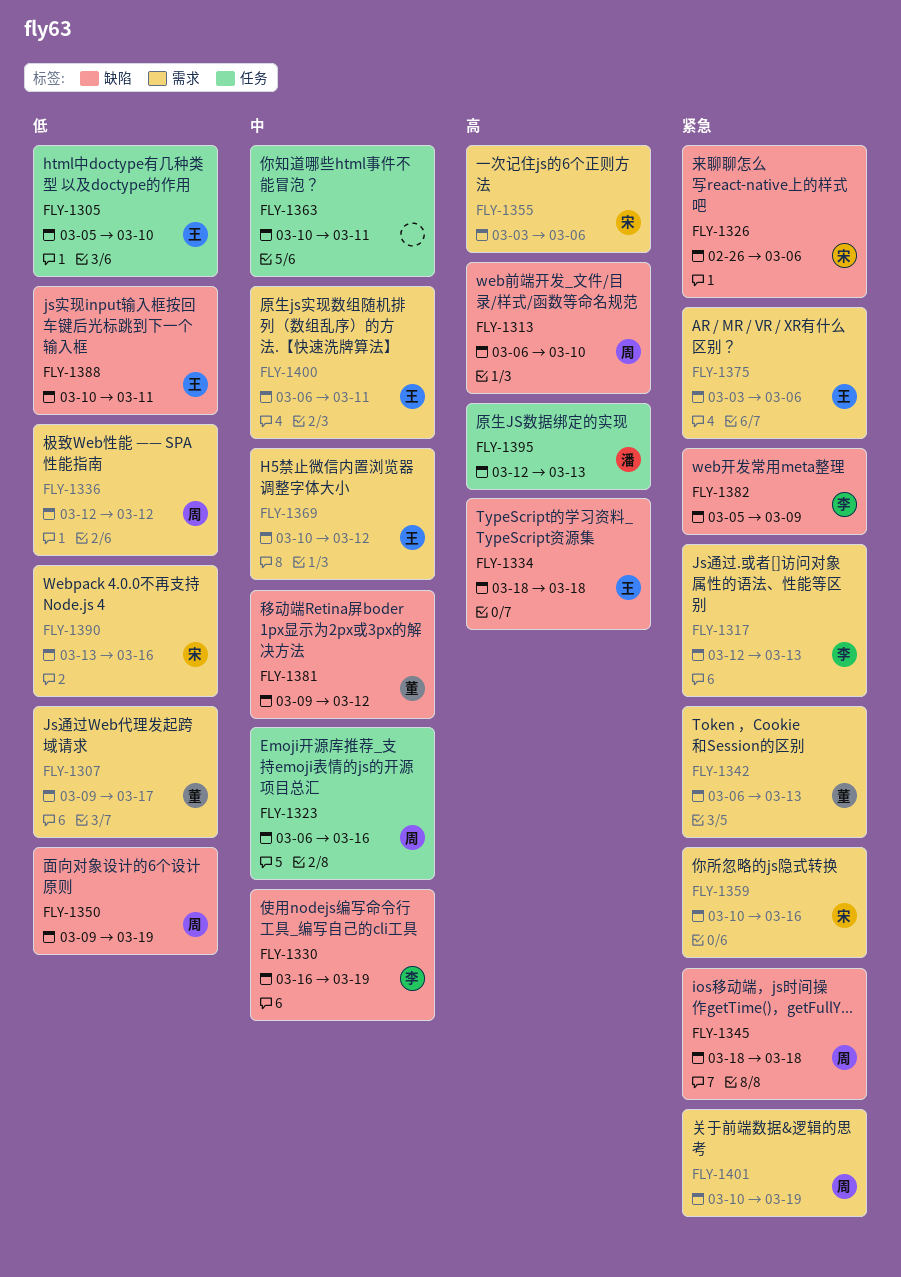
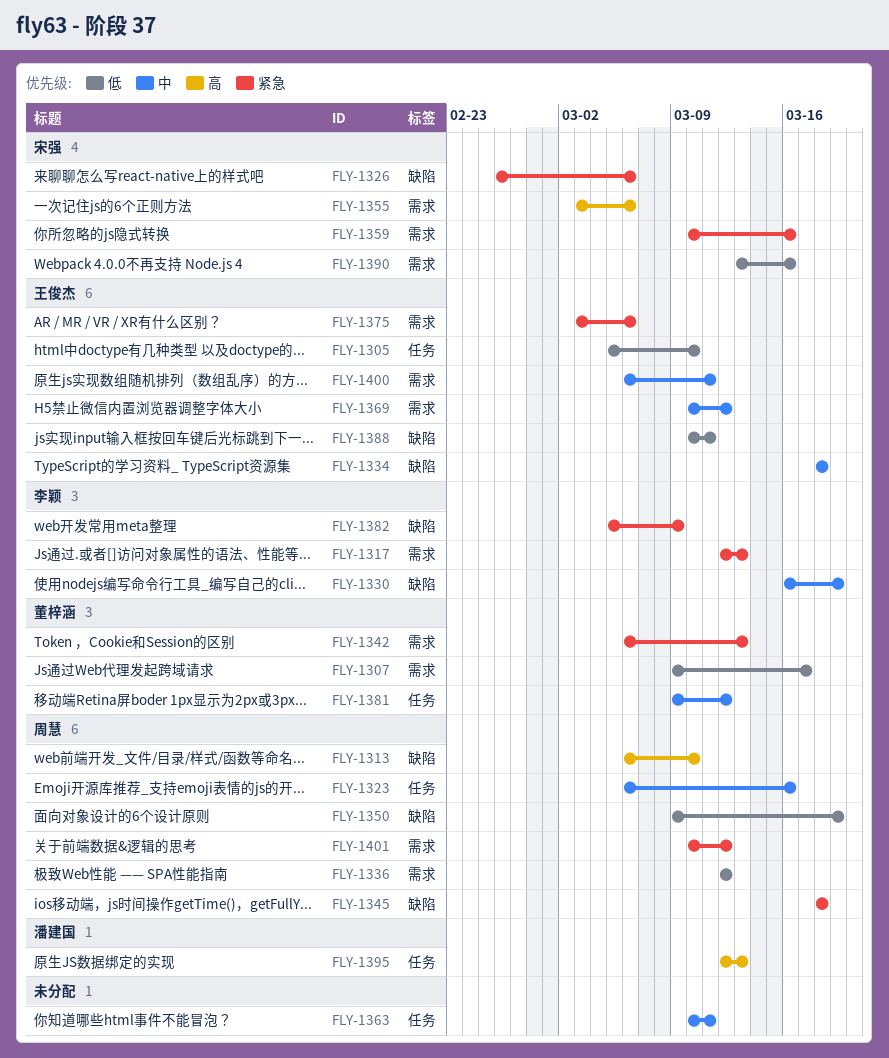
FLY-1334, priority: 高 -> 中
FLY-1381, label: 缺陷 -> 任务
FLY-1401, due: Mar 19 -> Mar 12

